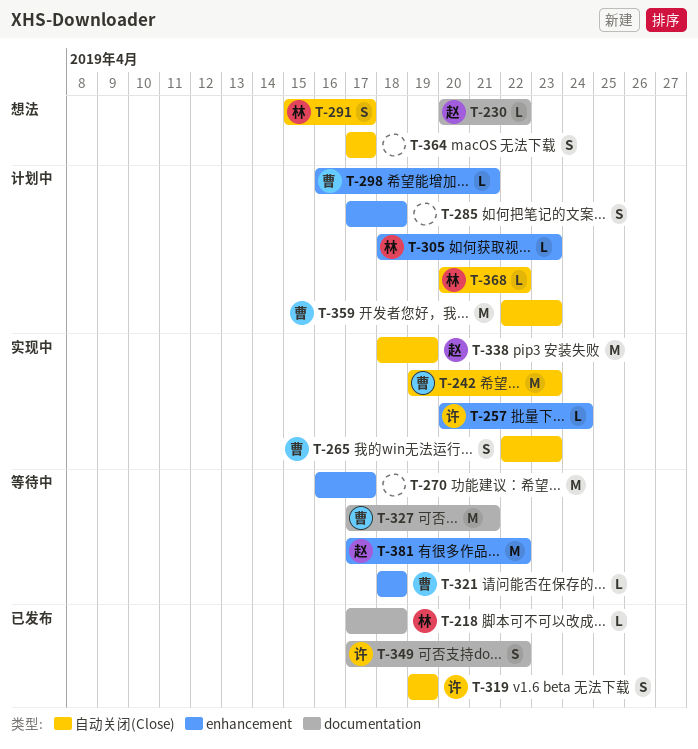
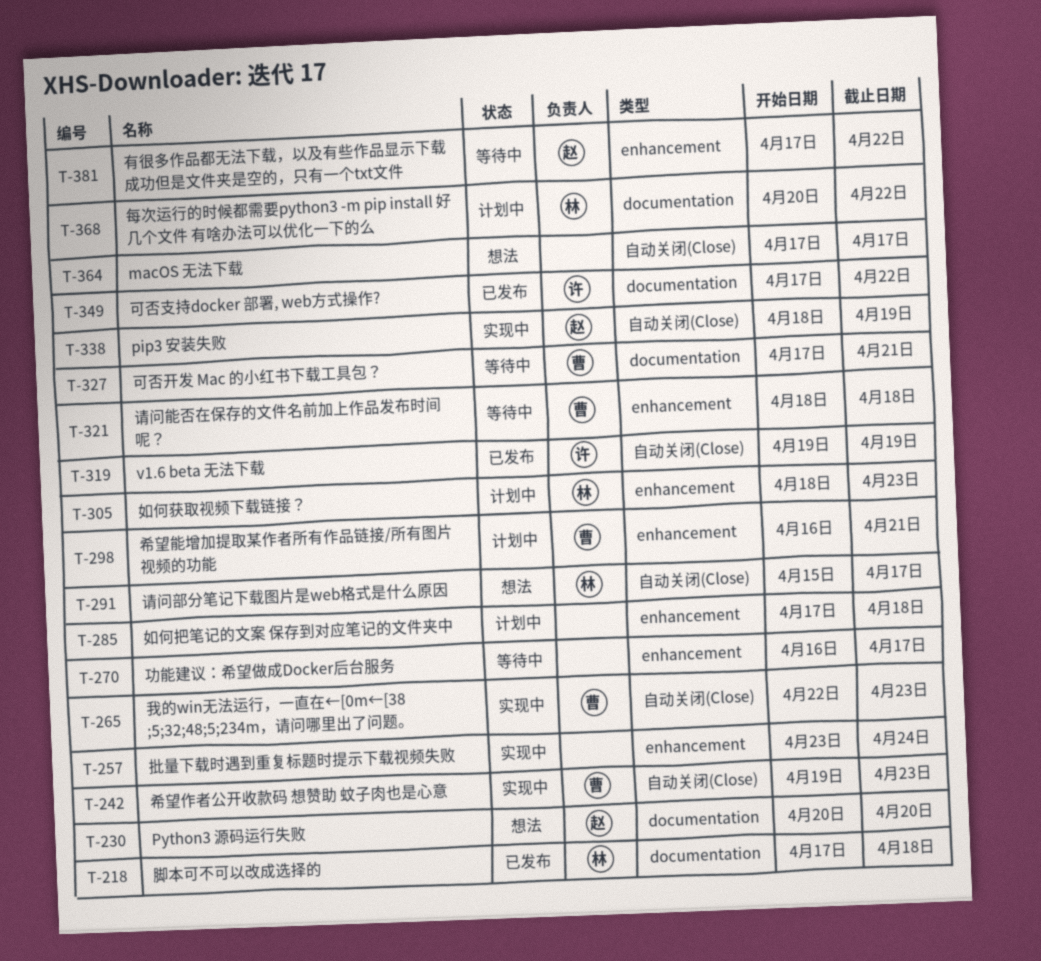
T-230, due: Apr 22 -> Apr 20
T-257, owner: 许 -> none
T-257, start: Apr 20 -> Apr 23
T-359: present -> none
T-368, label: 自动关闭(Close) -> documentation

